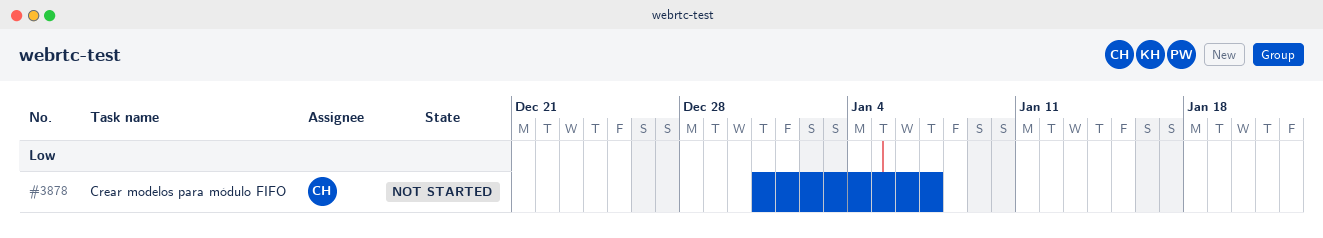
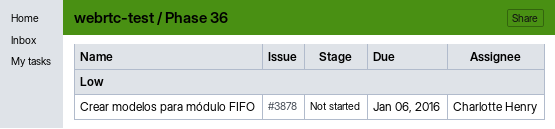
#3878, due: Jan 7 -> Jan 6

